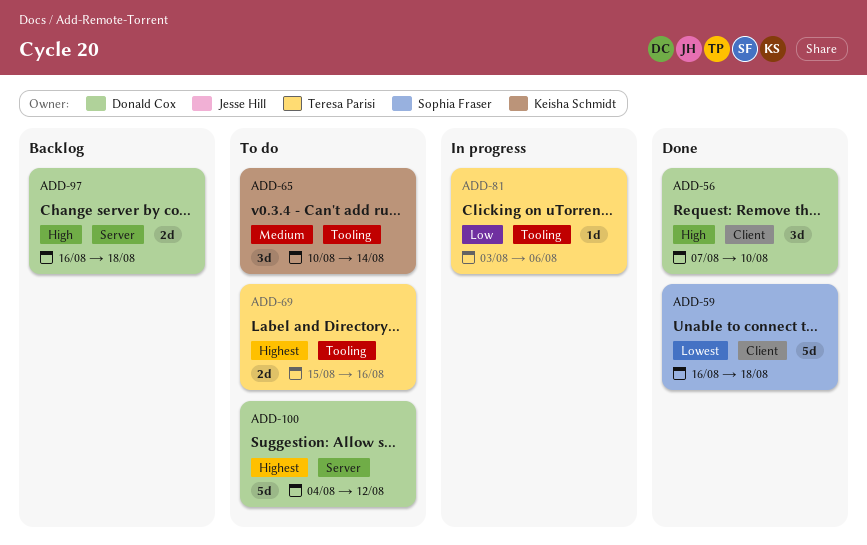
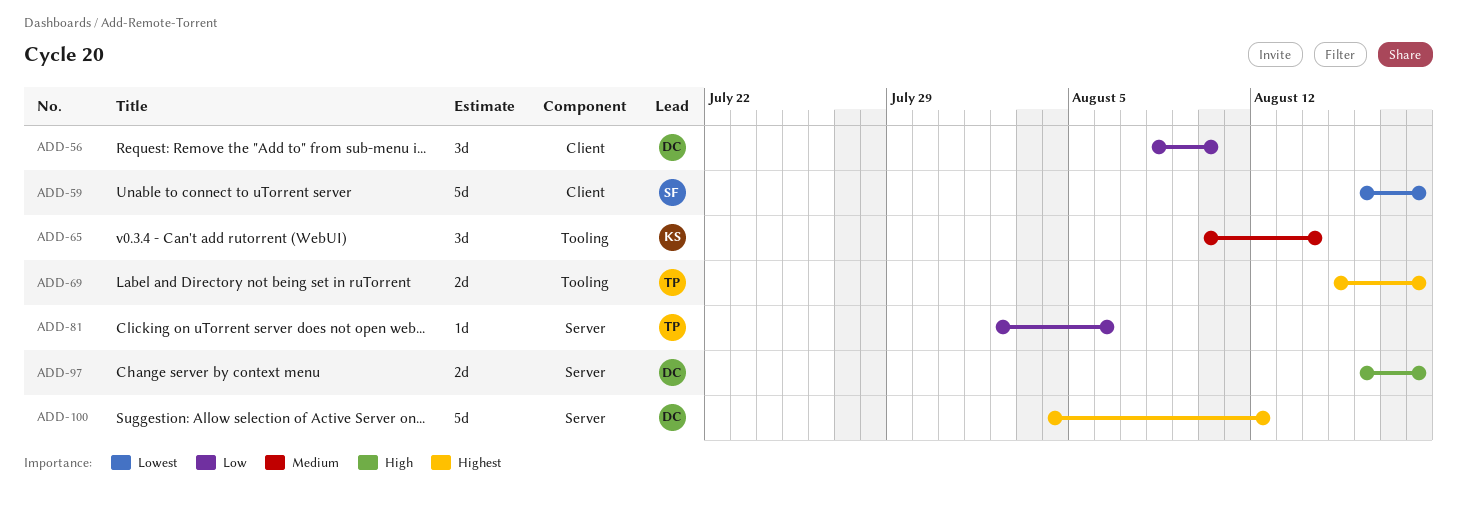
ADD-56, priority: High -> Low
ADD-56, start: Aug 7 -> Aug 8
ADD-69, due: Aug 16 -> Aug 18
ADD-81, label: Tooling -> Server
ADD-81, start: Aug 3 -> Aug 2

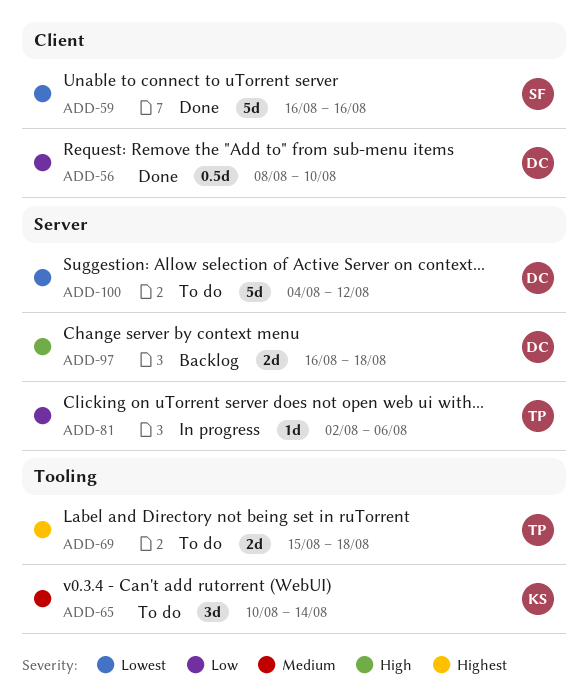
ADD-56, estimate: 3d -> 0.5d
ADD-59, due: Aug 18 -> Aug 16
ADD-100, priority: Highest -> Lowest

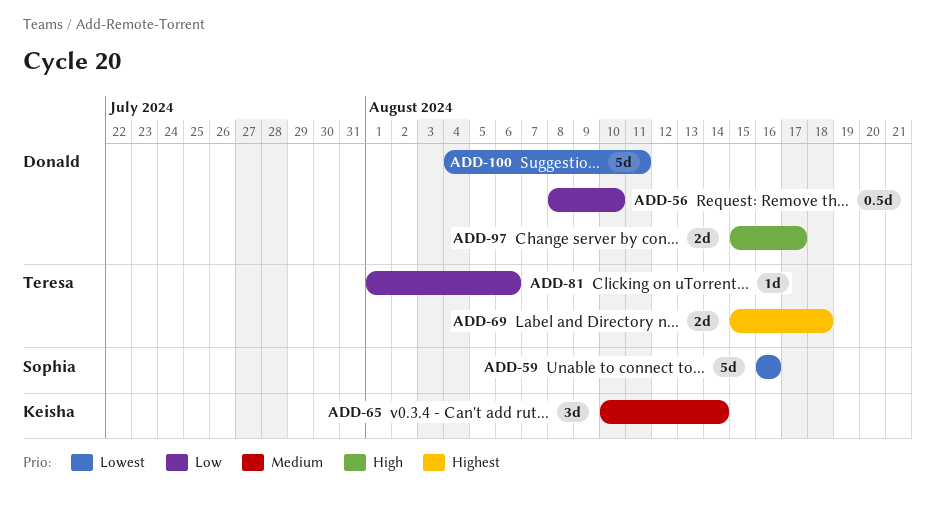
ADD-81, start: Aug 2 -> Aug 1
ADD-97, start: Aug 16 -> Aug 15
ADD-97, due: Aug 18 -> Aug 17
ADD-100, due: Aug 12 -> Aug 11

